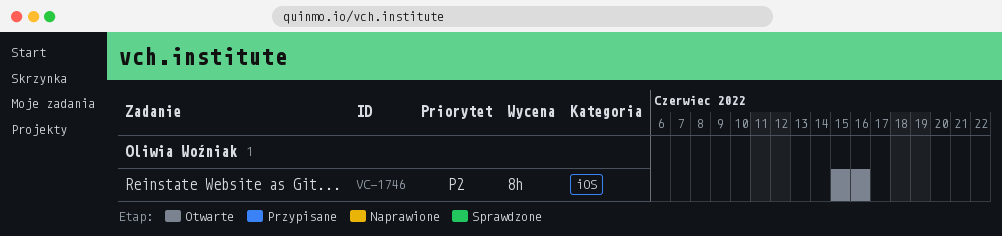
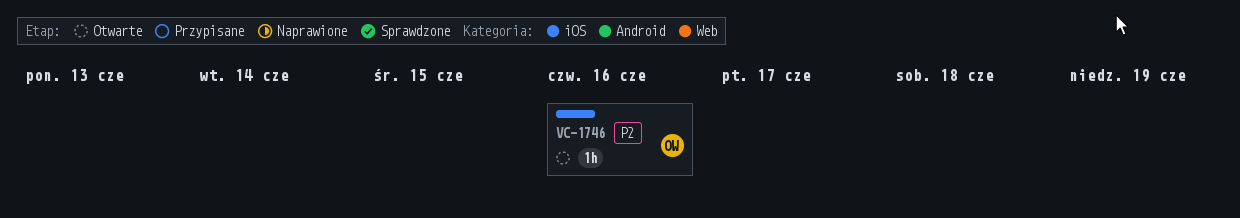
VC-1746, estimate: 8h -> 1h

